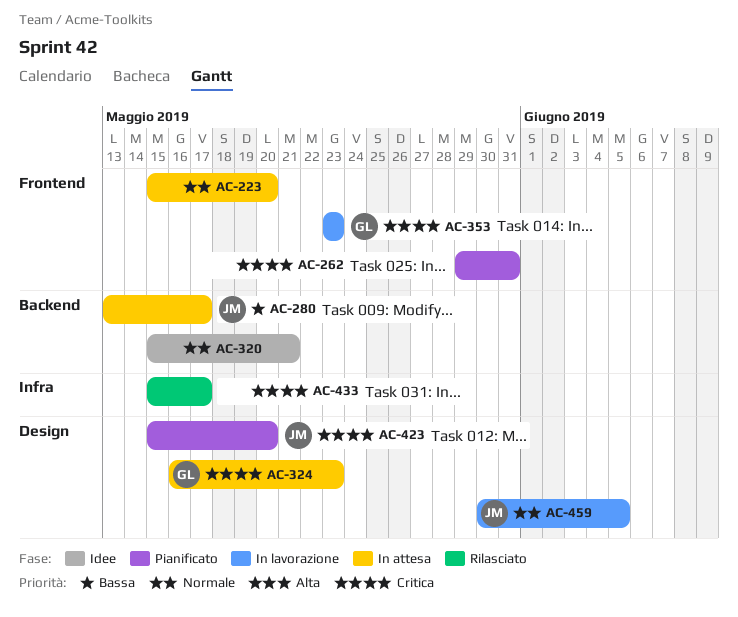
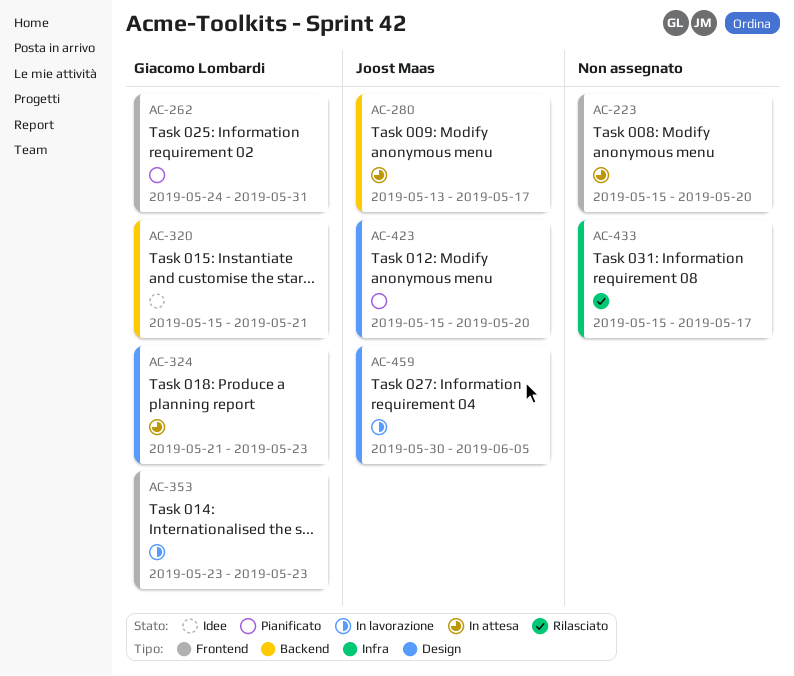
AC-262, owner: none -> Giacomo Lombardi
AC-262, start: May 29 -> May 24
AC-320, owner: none -> Giacomo Lombardi
AC-324, start: May 16 -> May 21

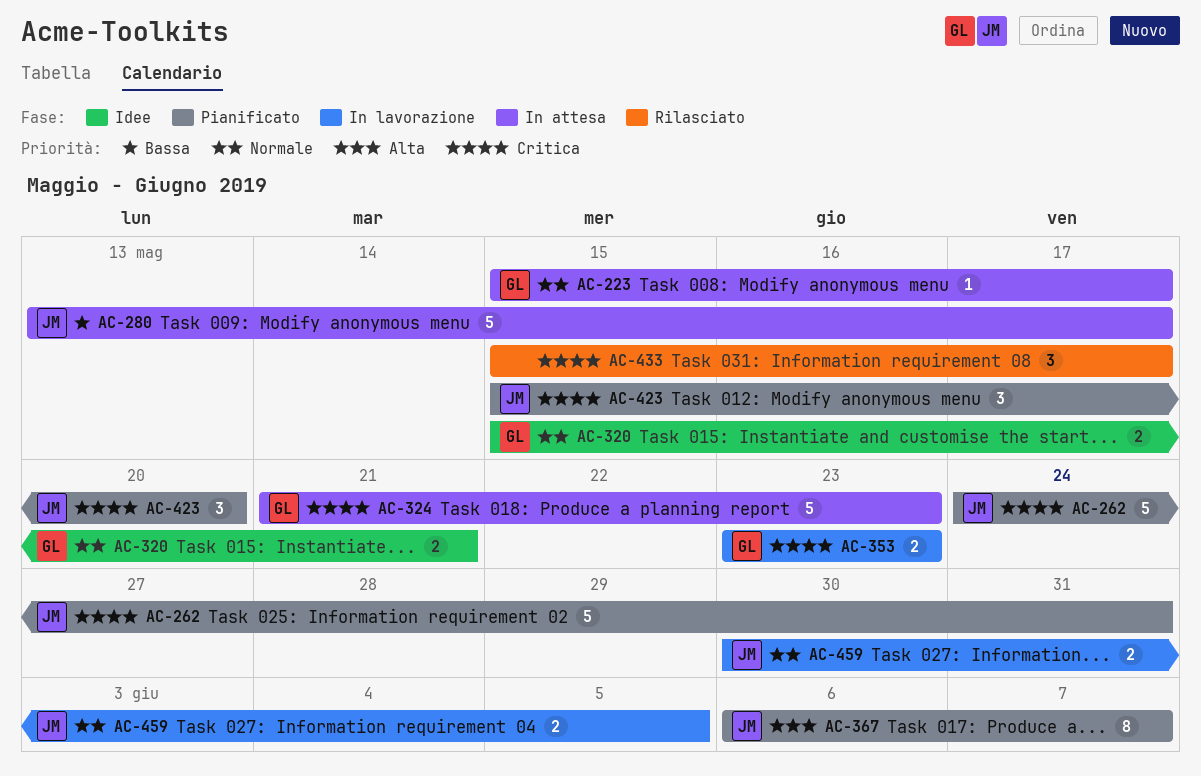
AC-223, owner: none -> Giacomo Lombardi
AC-223, due: May 20 -> May 17
AC-262, owner: Giacomo Lombardi -> Joost Maas
AC-367: none -> present

